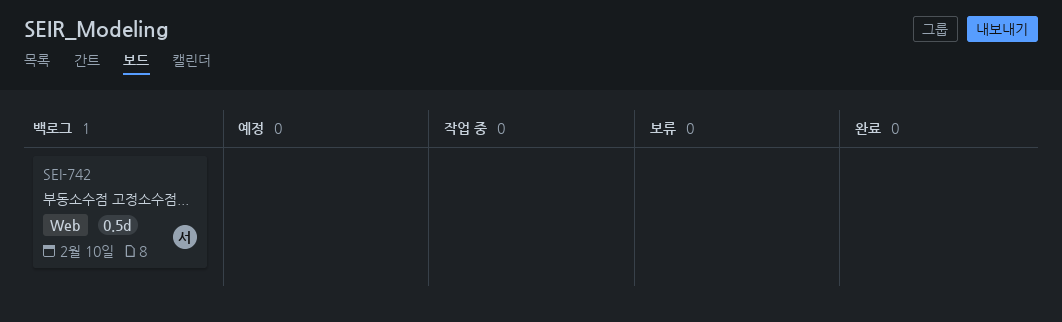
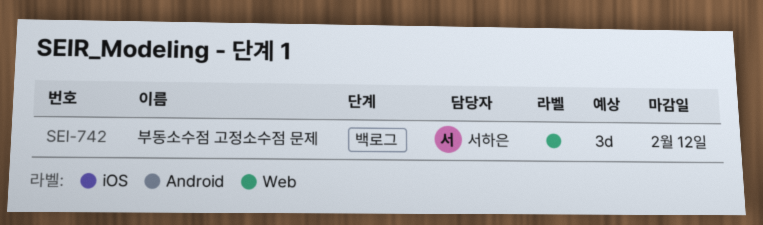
SEI-742, estimate: 0.5d -> 3d
SEI-742, due: Feb 10 -> Feb 12

